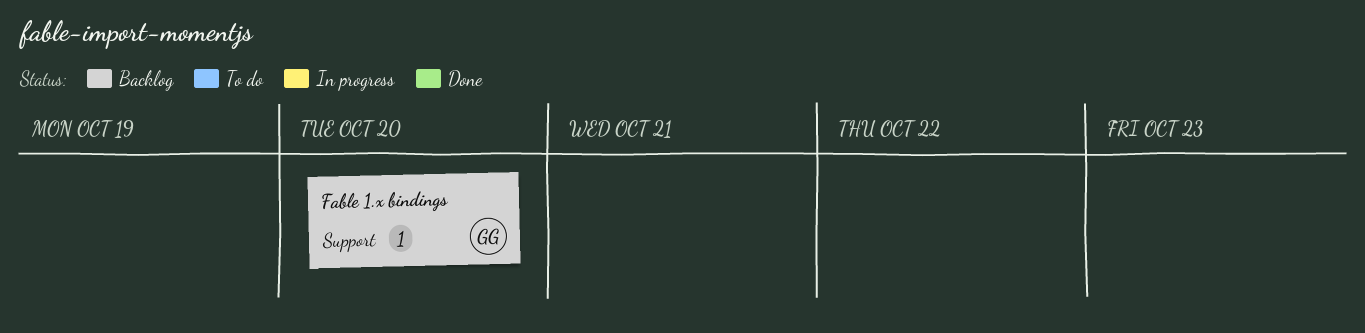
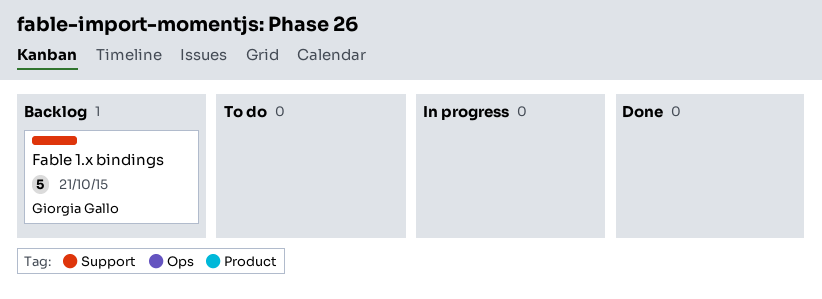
Fable 1.x bindings, estimate: 1 -> 5
Fable 1.x bindings, due: Oct 20 -> Oct 21

